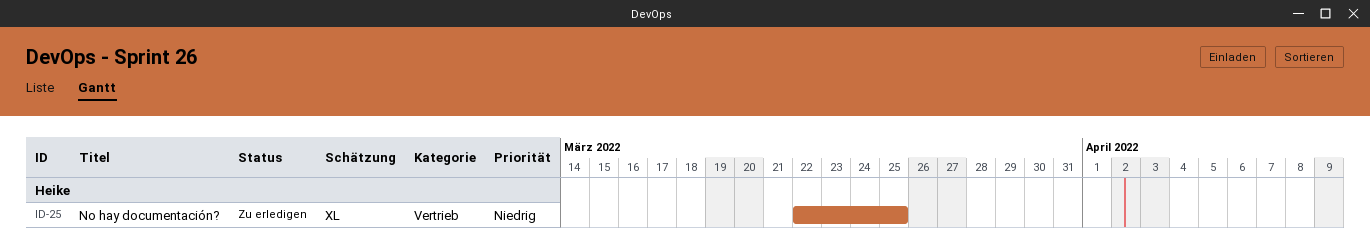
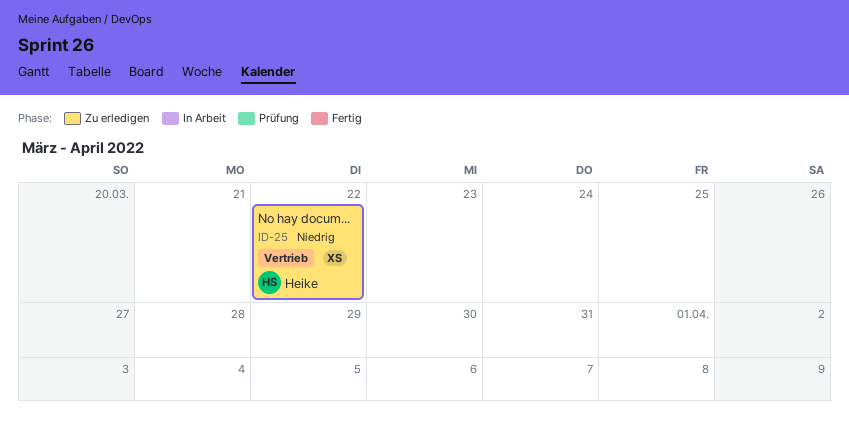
ID-25, estimate: XL -> XS
ID-25, due: Mar 25 -> Mar 22

